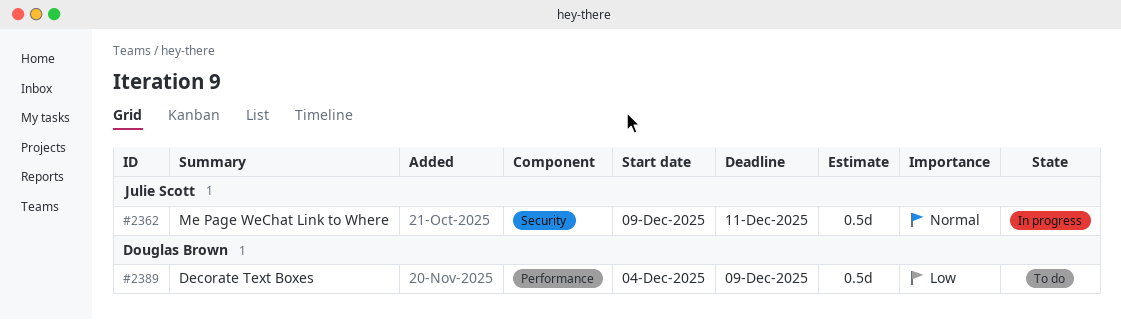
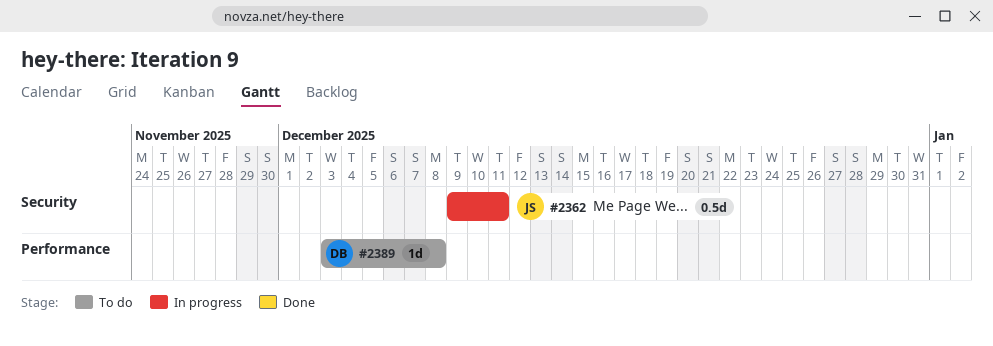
#2389, estimate: 0.5d -> 1d
#2389, start: Dec 4 -> Dec 3
#2389, due: Dec 9 -> Dec 8

